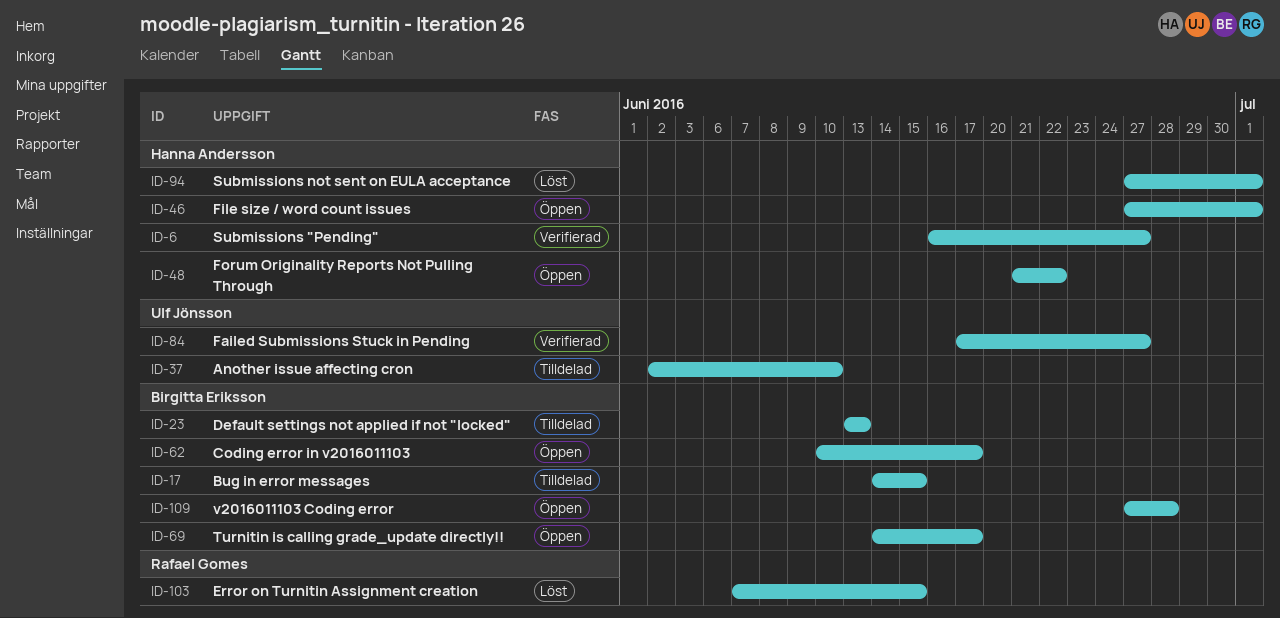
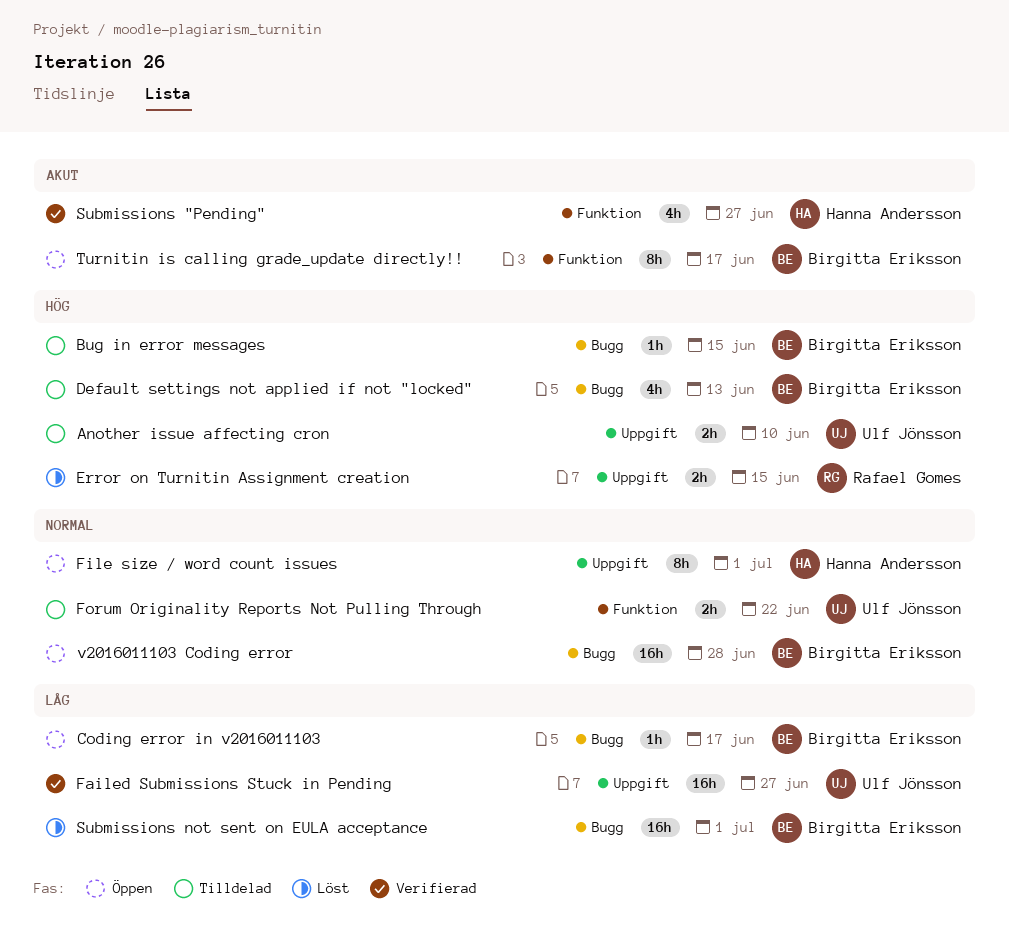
Forum Originality Reports Not Pulling Through, status: Öppen -> Tilldelad
Forum Originality Reports Not Pulling Through, owner: Hanna Andersson -> Ulf Jönsson
Submissions not sent on EULA acceptance, owner: Hanna Andersson -> Birgitta Eriksson

